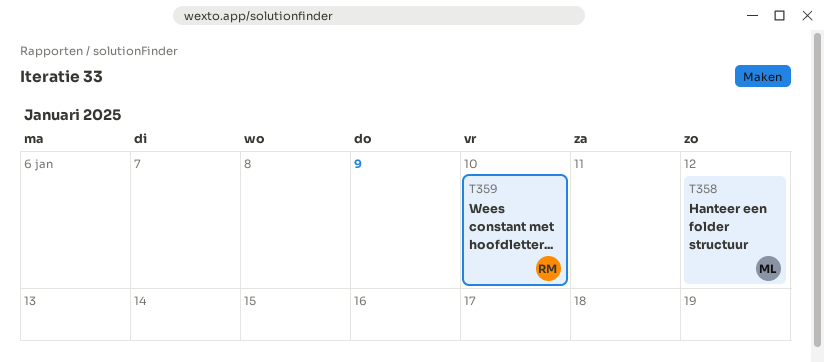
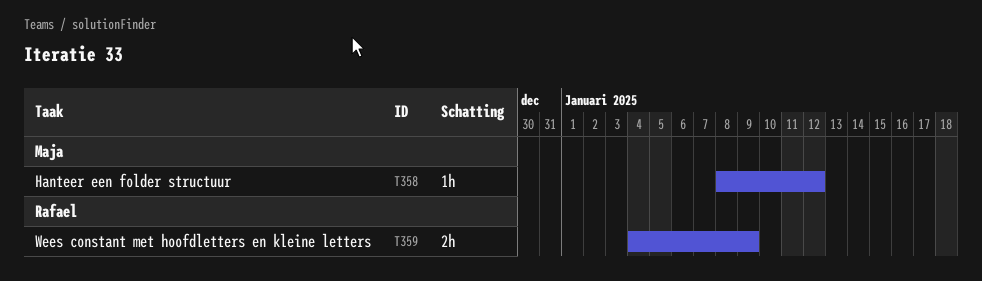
T359, due: Jan 10 -> Jan 9

